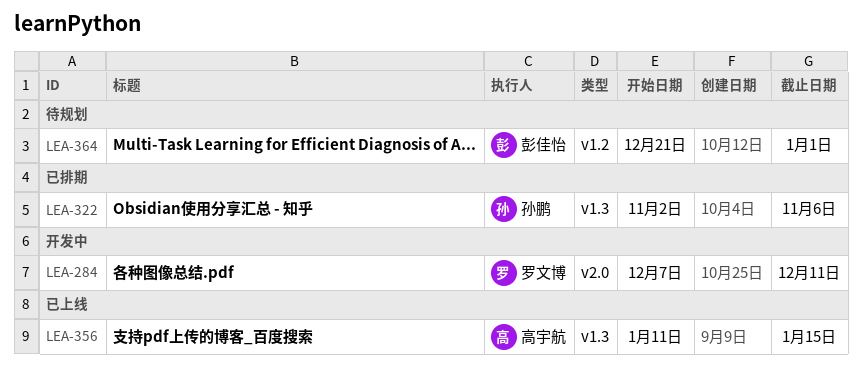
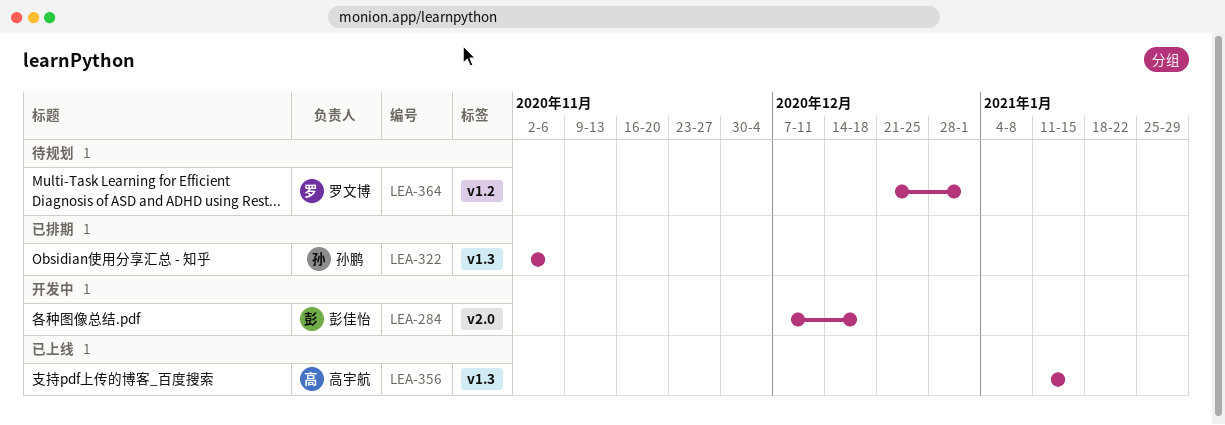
LEA-284, owner: 罗文博 -> 彭佳怡
LEA-284, due: Dec 11 -> Dec 18
LEA-364, owner: 彭佳怡 -> 罗文博

